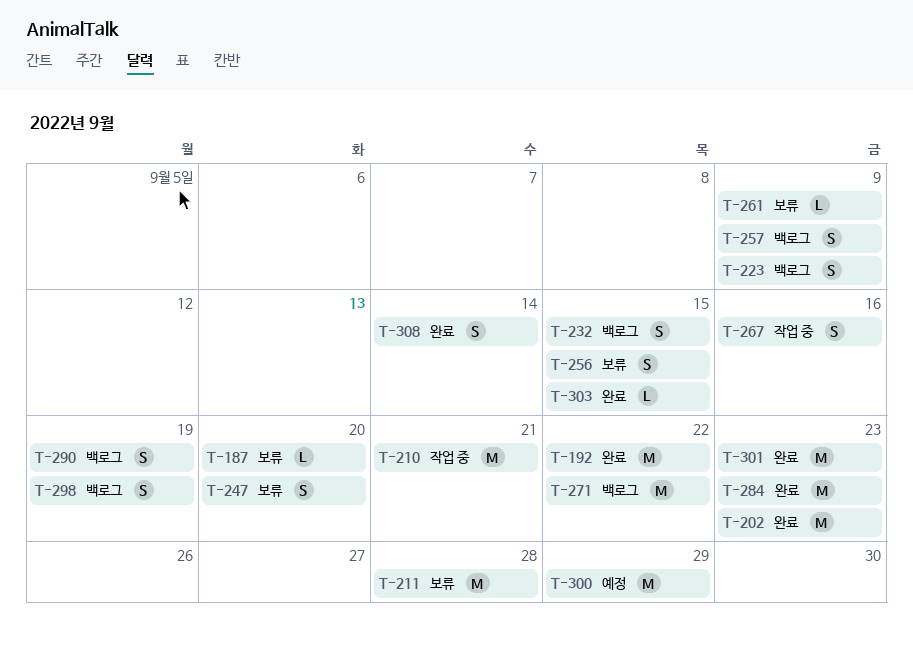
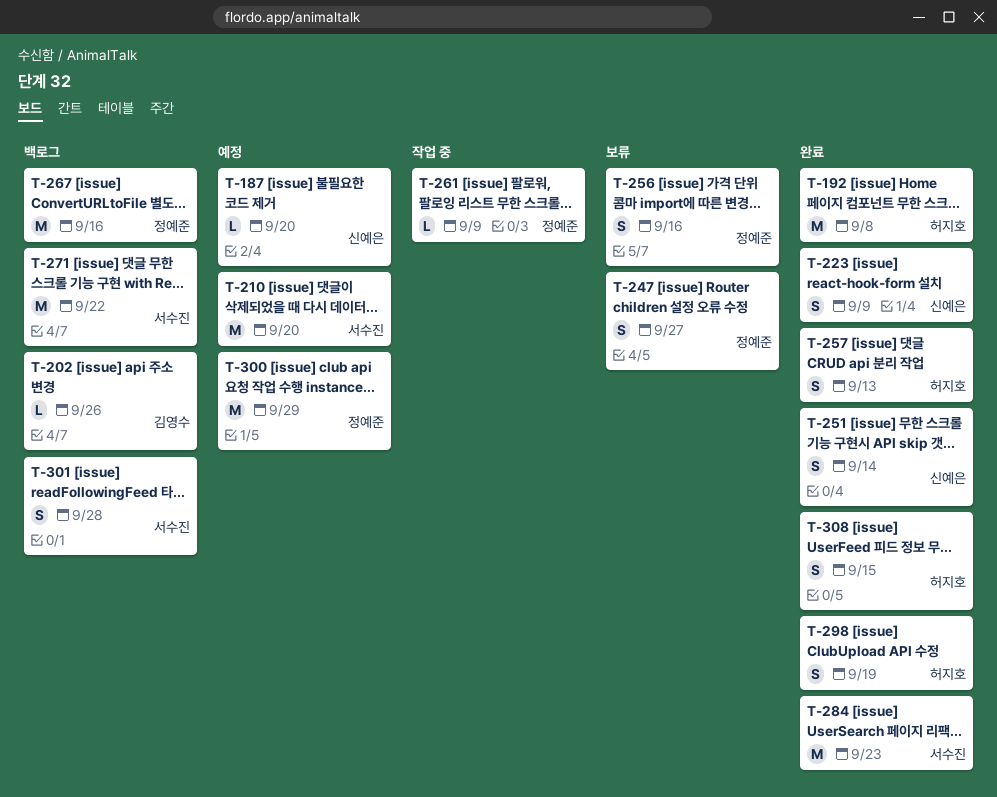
T-187, status: 보류 -> 예정
T-192, due: Sep 22 -> Sep 8
T-202, status: 완료 -> 백로그
T-202, estimate: M -> L
T-202, due: Sep 23 -> Sep 26
T-210, status: 작업 중 -> 예정
T-210, due: Sep 21 -> Sep 20
T-211: present -> none
T-223, status: 백로그 -> 완료
T-232: present -> none
T-247, due: Sep 20 -> Sep 27
T-251: none -> present
T-256, due: Sep 15 -> Sep 16
T-257, status: 백로그 -> 완료
T-257, due: Sep 9 -> Sep 13
T-261, status: 보류 -> 작업 중
T-267, status: 작업 중 -> 백로그
T-267, estimate: S -> M
T-290: present -> none
T-298, status: 백로그 -> 완료
T-301, status: 완료 -> 백로그
T-301, estimate: M -> S
T-301, due: Sep 23 -> Sep 28
T-303: present -> none
T-308, due: Sep 14 -> Sep 15

